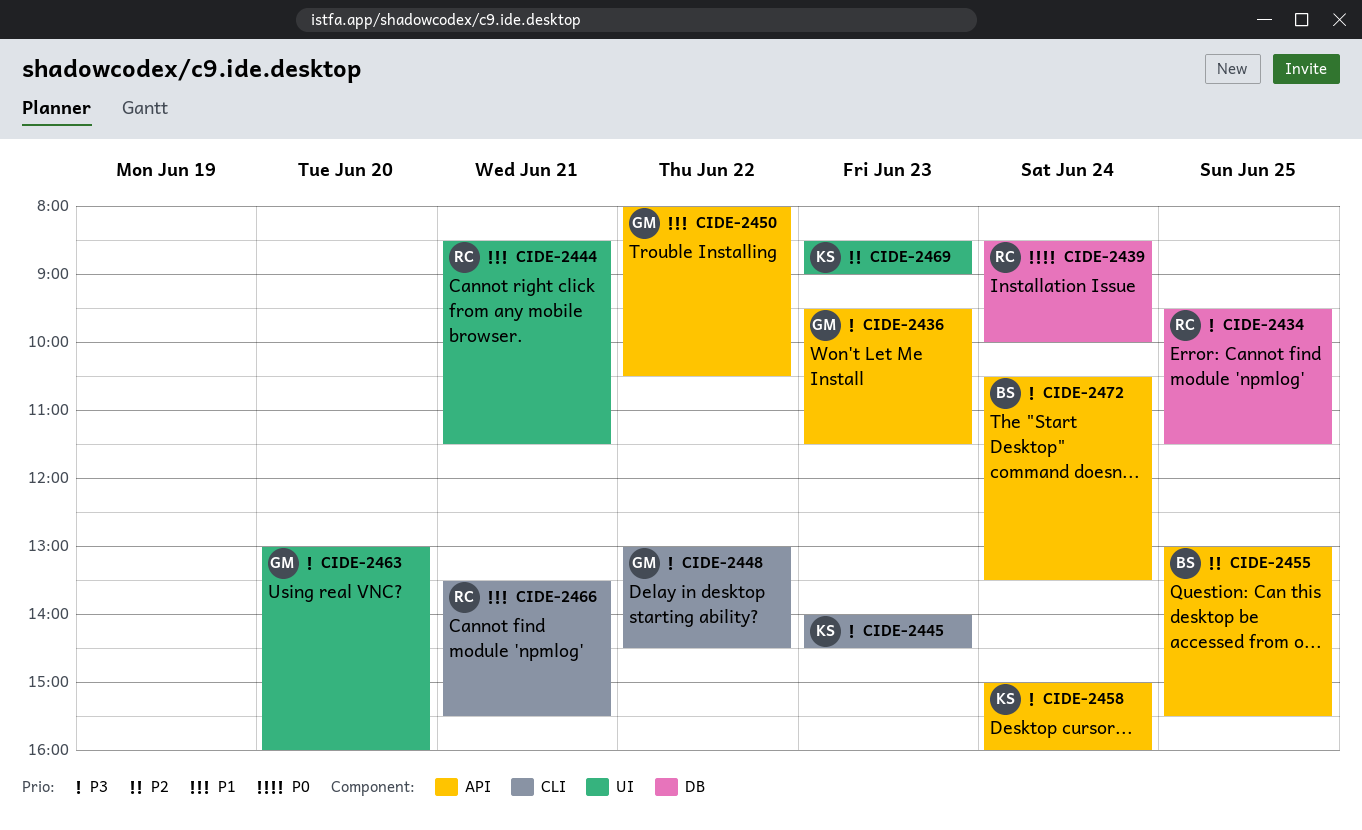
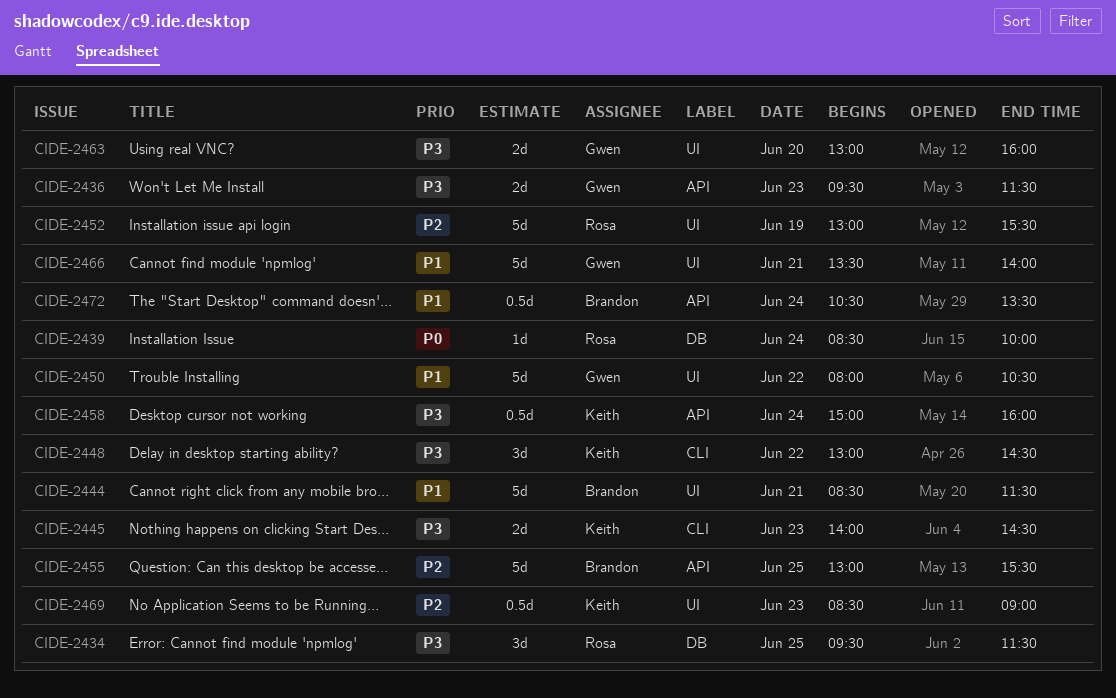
CIDE-2444, owner: Rosa -> Brandon
CIDE-2448, owner: Gwen -> Keith
CIDE-2450, label: API -> UI
CIDE-2452: none -> present
CIDE-2466, owner: Rosa -> Gwen
CIDE-2466, label: CLI -> UI
CIDE-2466, ends: 15:30 -> 14:00
CIDE-2472, priority: P3 -> P1

